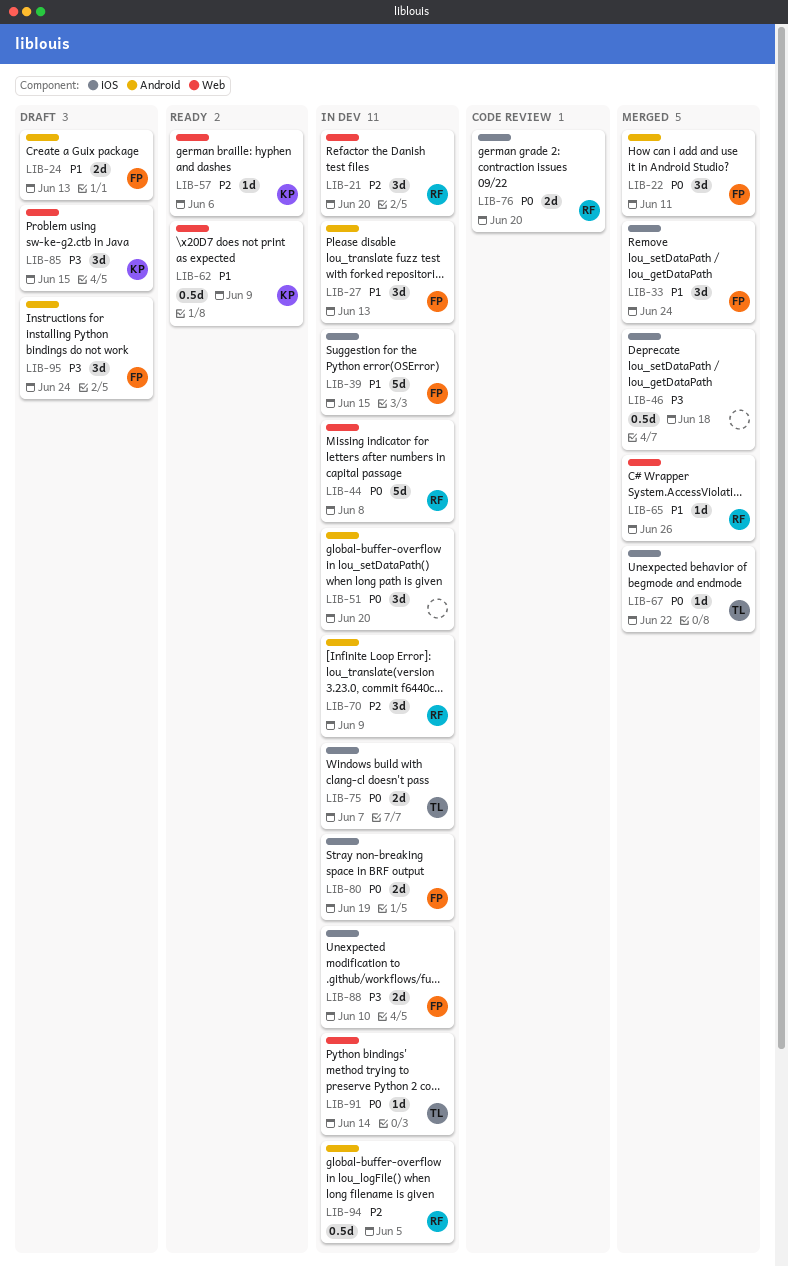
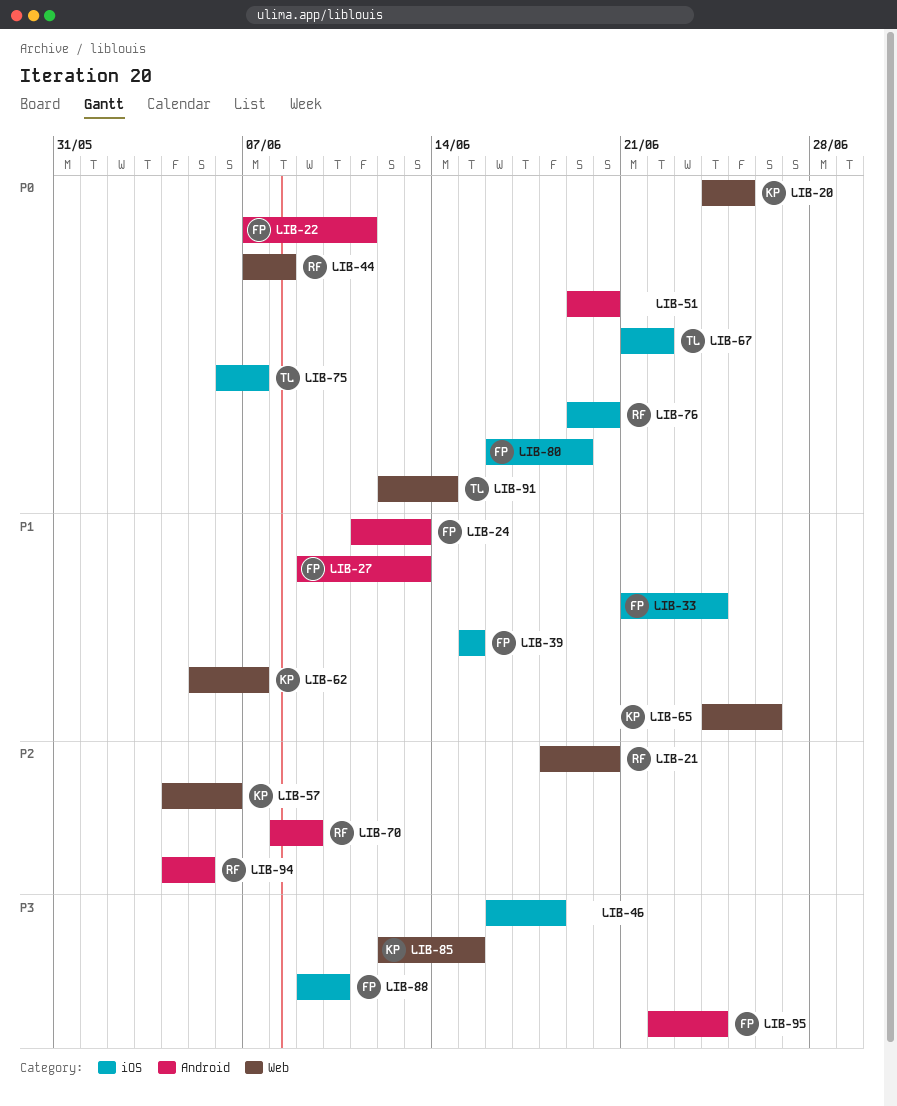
LIB-20: none -> present
LIB-62, due: Jun 9 -> Jun 7
LIB-65, owner: RF -> KP

